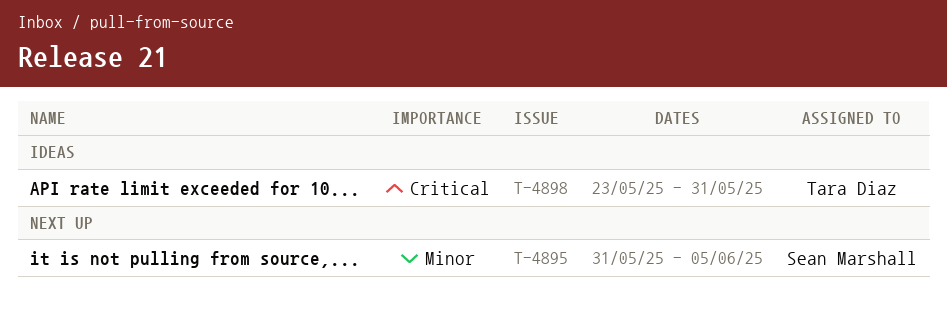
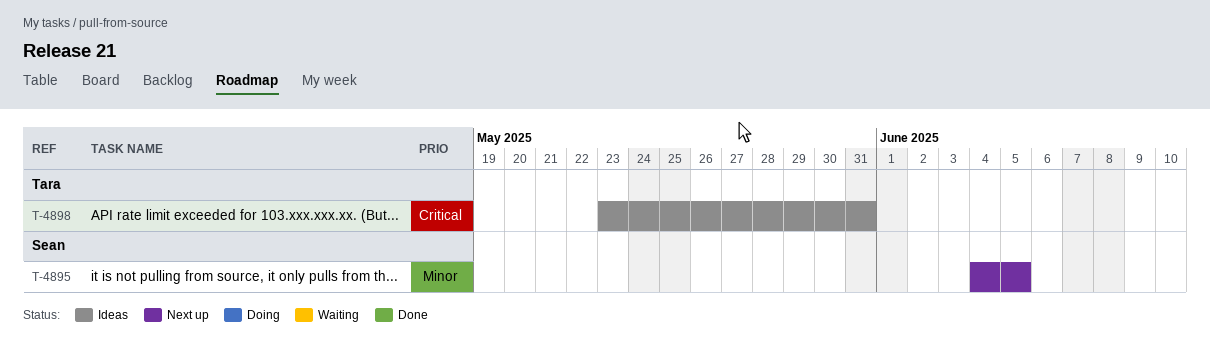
T-4895, start: May 31 -> Jun 4

